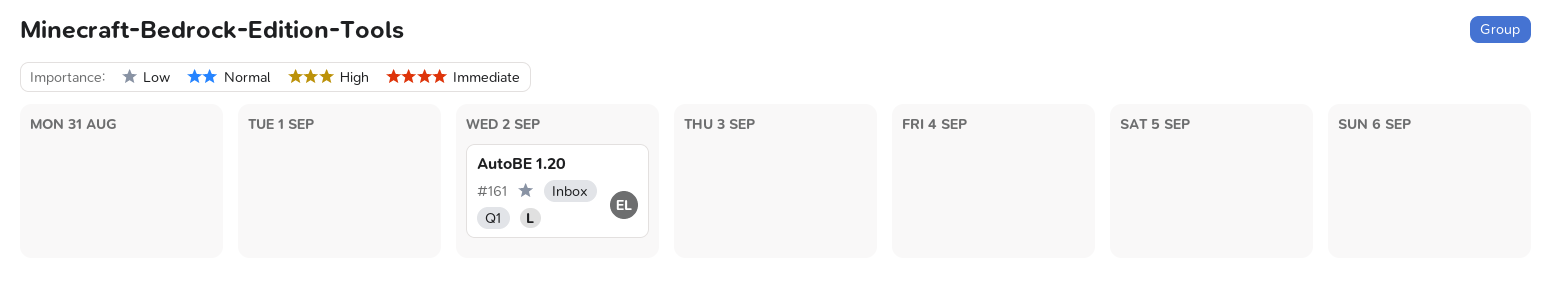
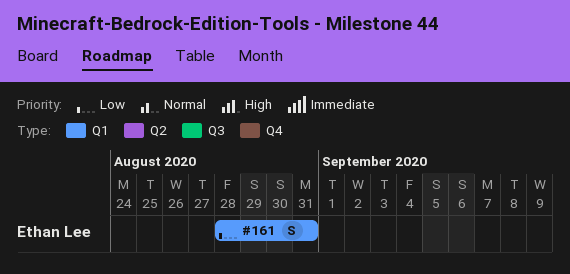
#161, estimate: L -> S
#161, due: Sep 2 -> Aug 31

